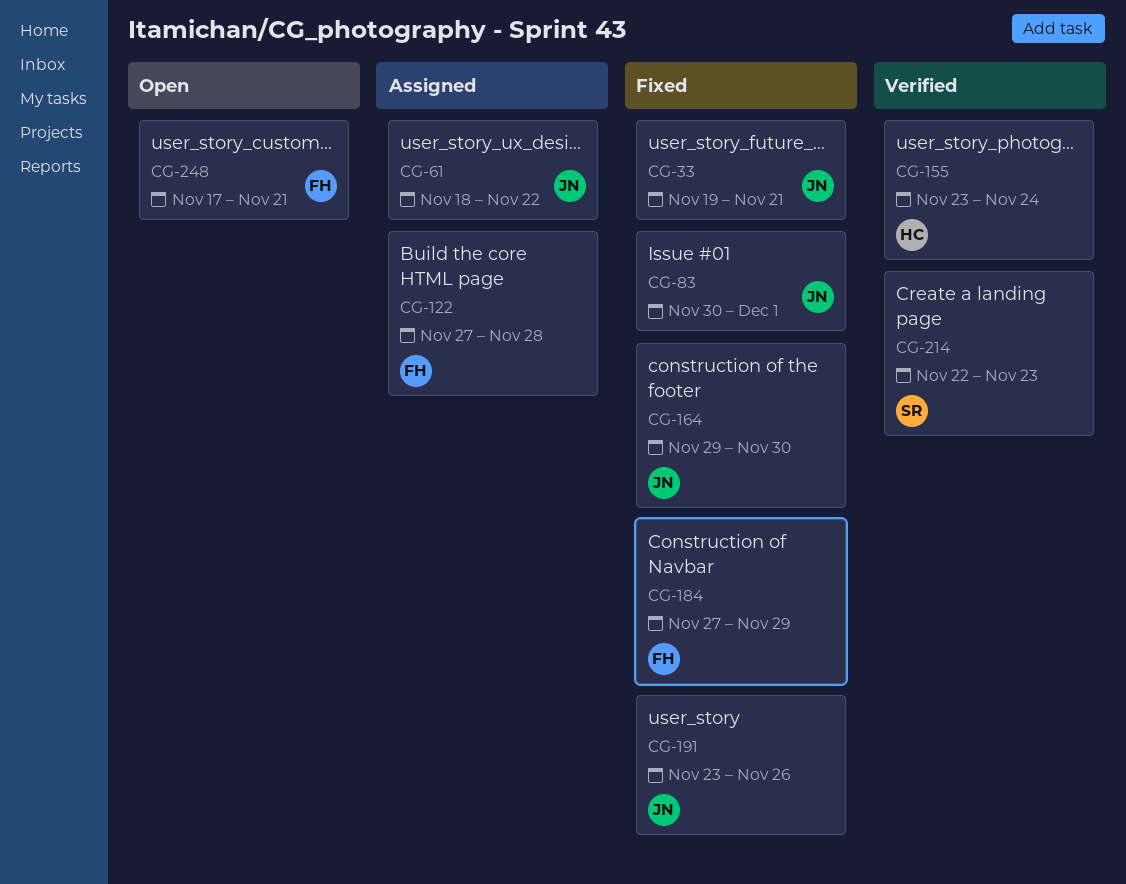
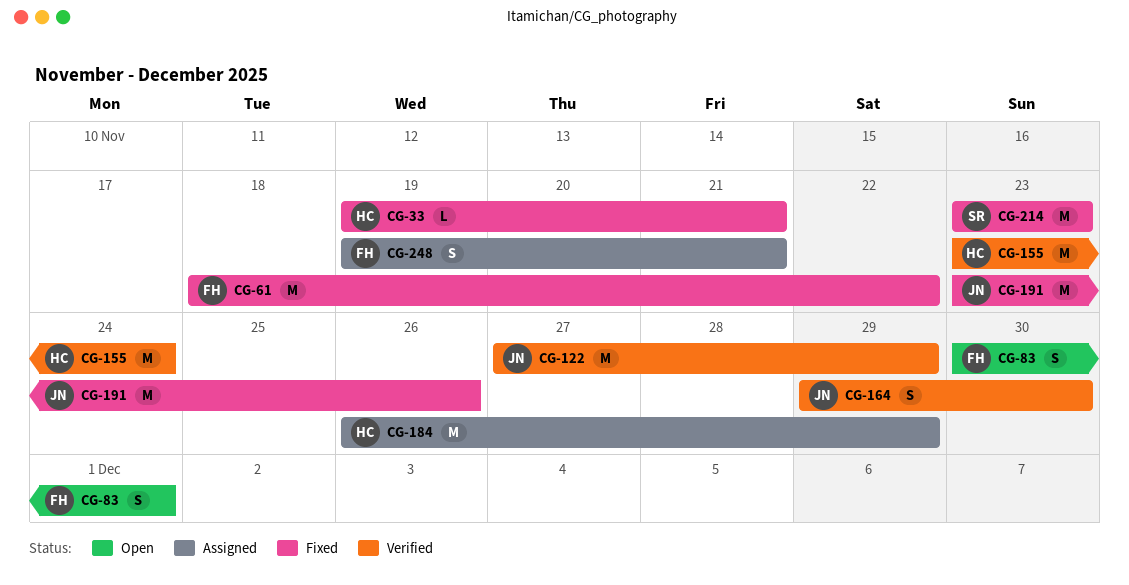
CG-33, owner: JN -> HC
CG-61, status: Assigned -> Fixed
CG-61, owner: JN -> FH
CG-83, status: Fixed -> Open
CG-83, owner: JN -> FH
CG-122, status: Assigned -> Verified
CG-122, owner: FH -> JN
CG-122, due: Nov 28 -> Nov 29
CG-164, status: Fixed -> Verified
CG-184, status: Fixed -> Assigned
CG-184, owner: FH -> HC
CG-184, start: Nov 27 -> Nov 26
CG-214, status: Verified -> Fixed
CG-214, start: Nov 22 -> Nov 23
CG-248, status: Open -> Assigned
CG-248, start: Nov 17 -> Nov 19

